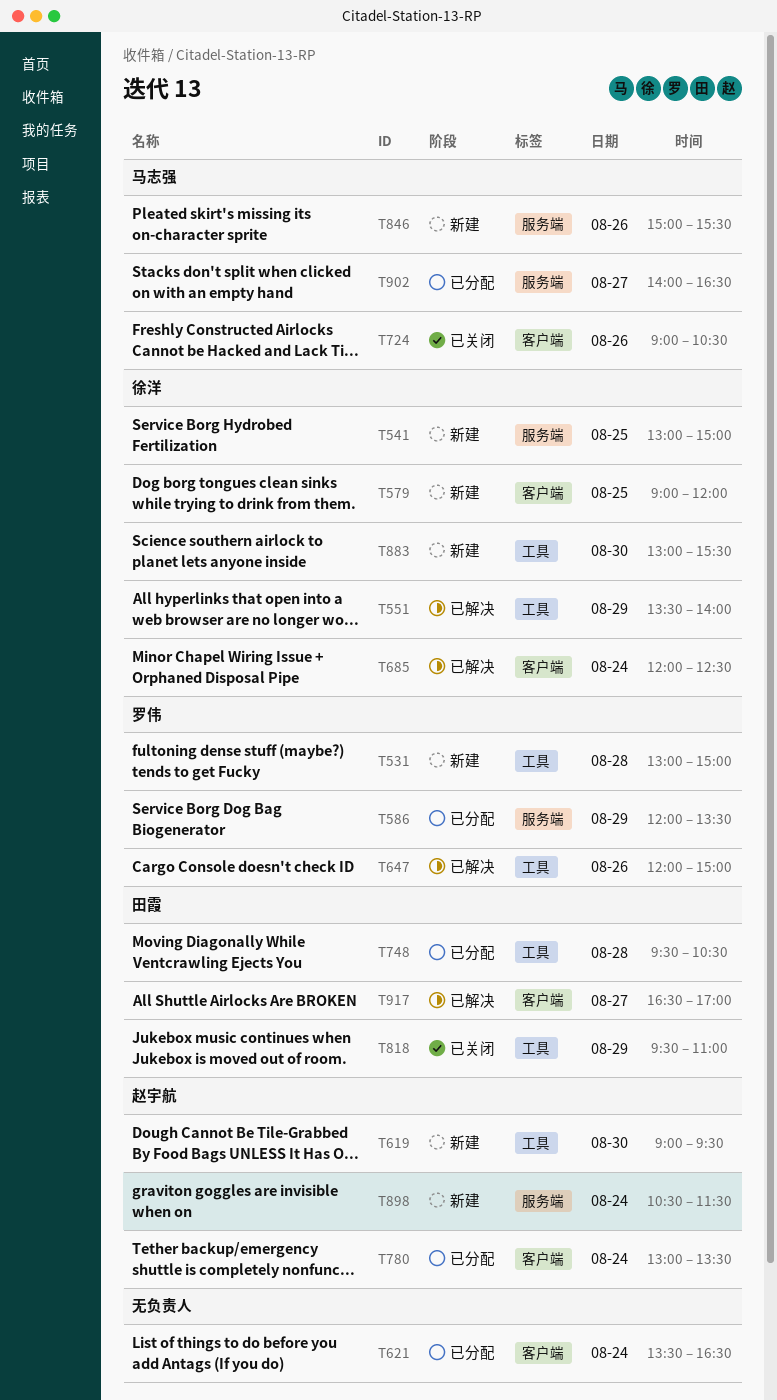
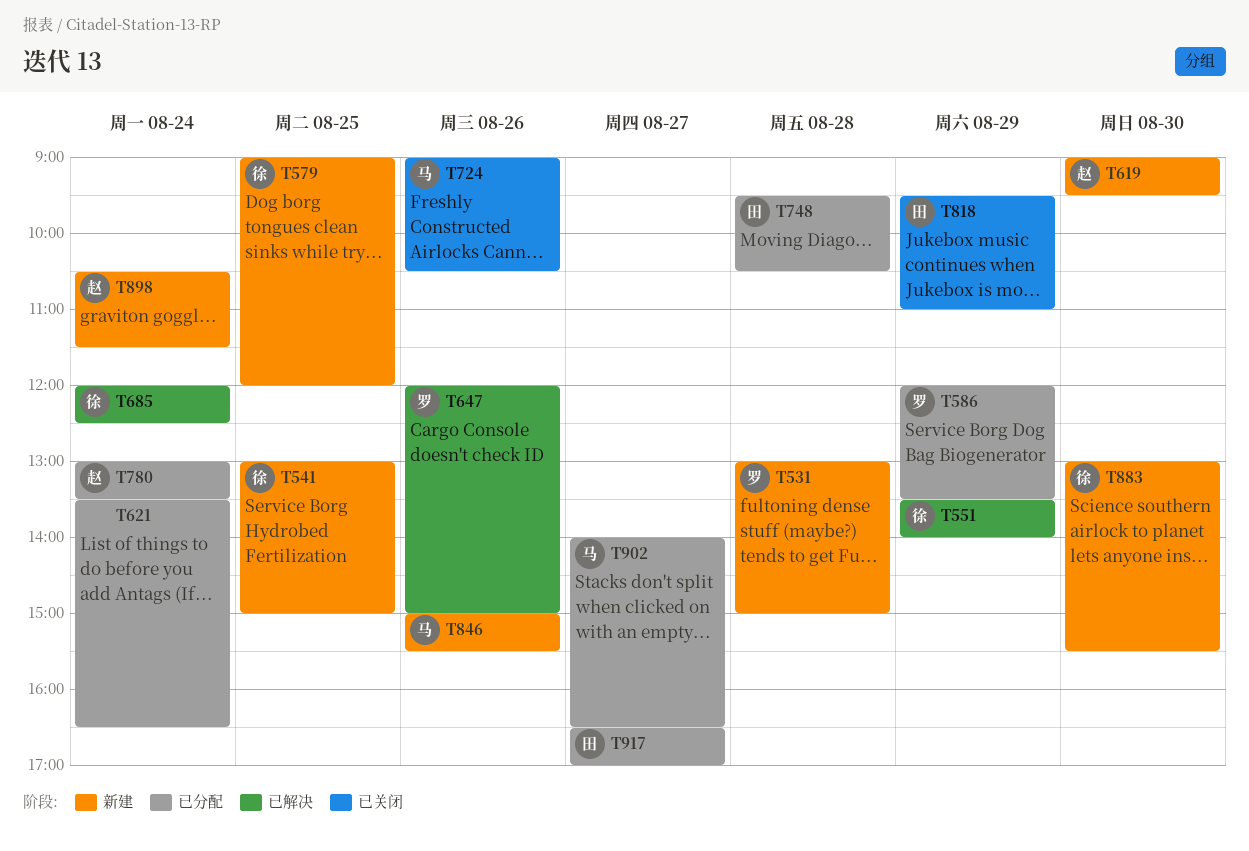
T917, status: 已解决 -> 已分配

